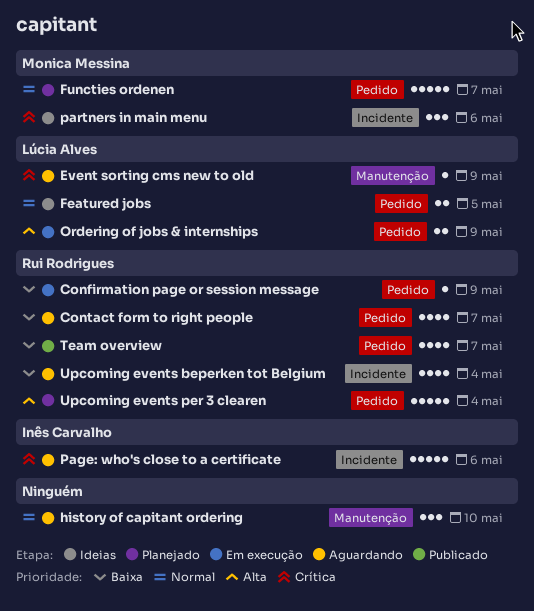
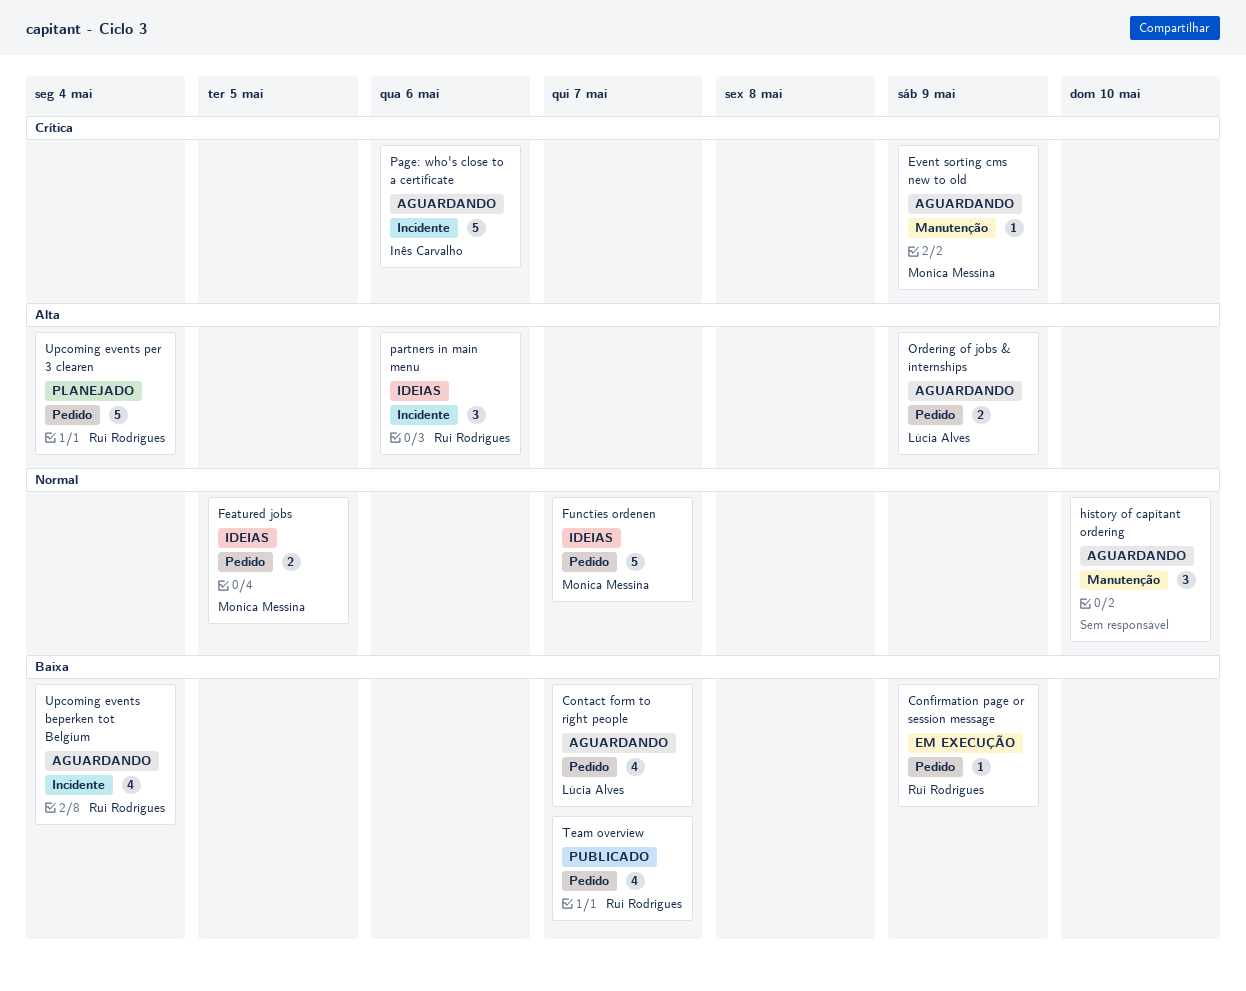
Contact form to right people, owner: Rui Rodrigues -> Lúcia Alves
Event sorting cms new to old, owner: Lúcia Alves -> Monica Messina
Featured jobs, owner: Lúcia Alves -> Monica Messina
Functies ordenen, status: Planejado -> Ideias
Ordering of jobs & internships, status: Em execução -> Aguardando
partners in main menu, owner: Monica Messina -> Rui Rodrigues
partners in main menu, priority: Crítica -> Alta

